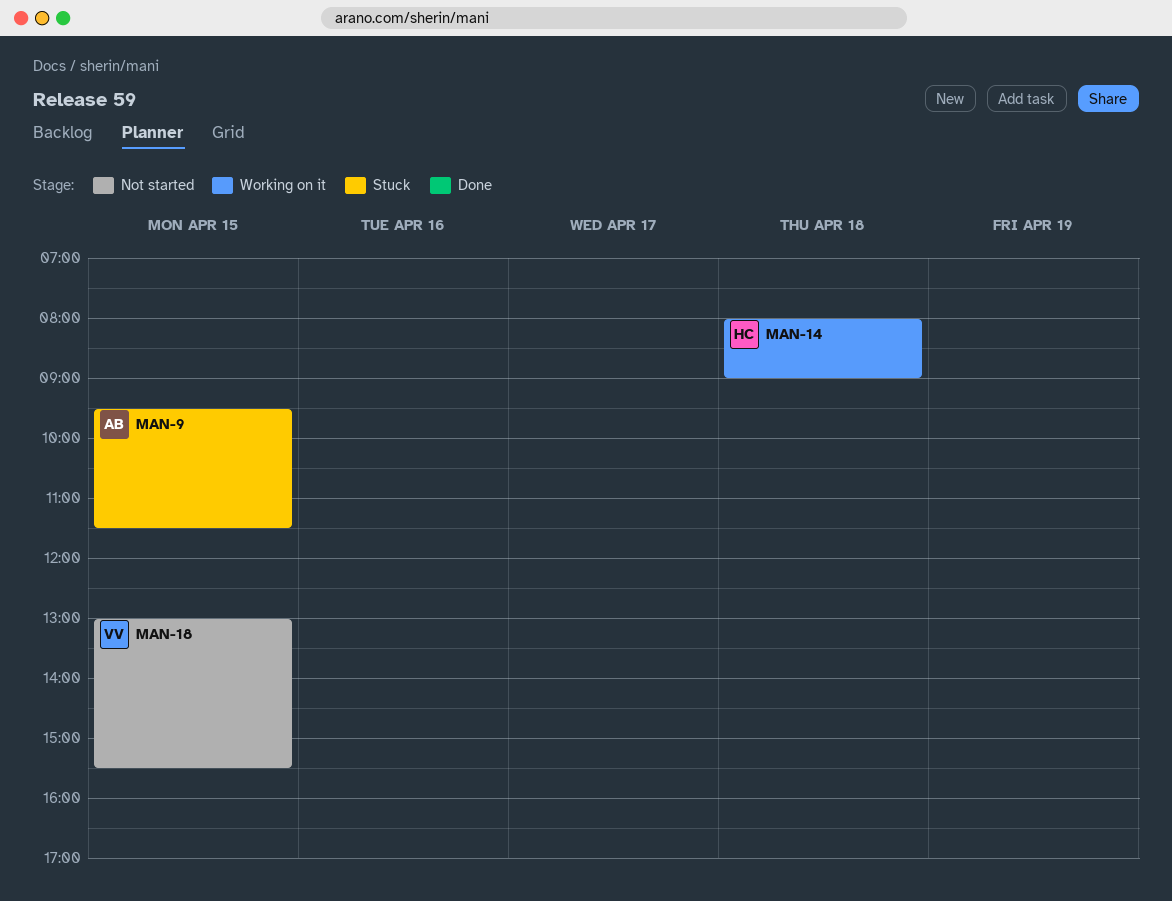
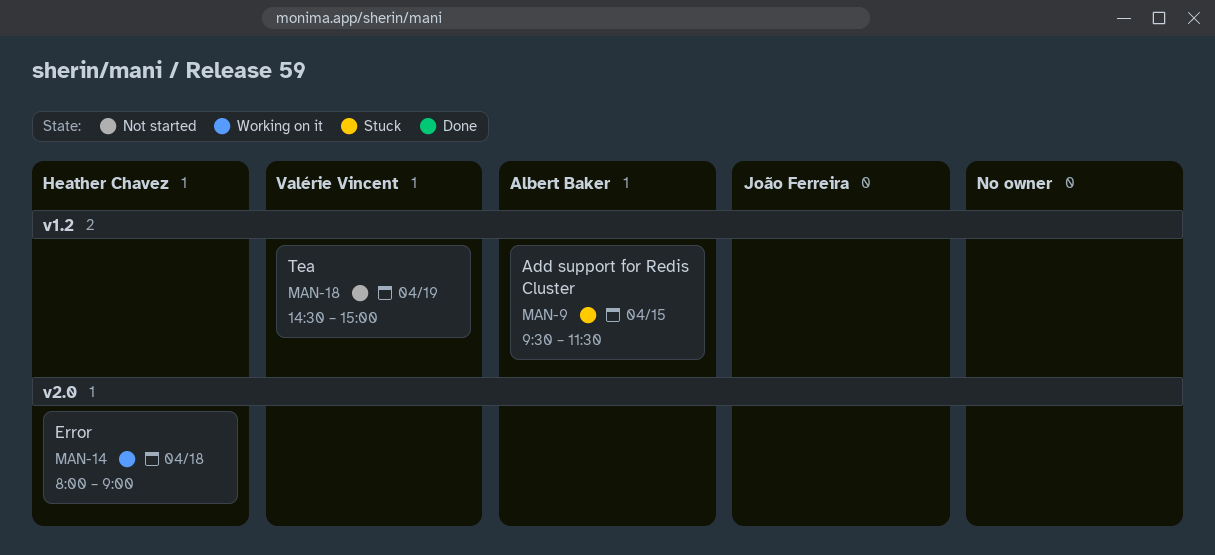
MAN-18, day: Apr 15 -> Apr 19
MAN-18, begins: 13:00 -> 14:30
MAN-18, ends: 15:30 -> 15:00

